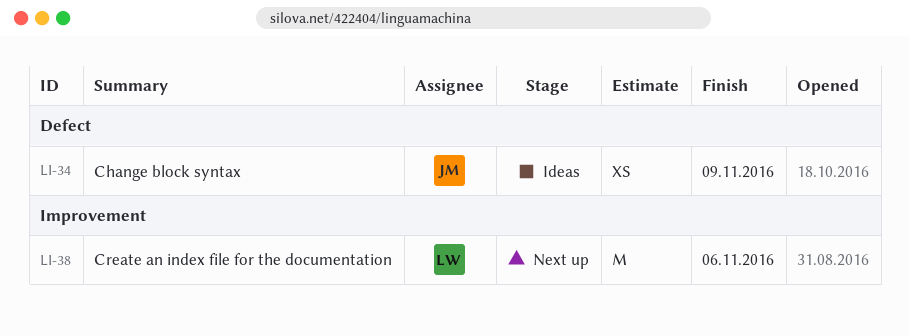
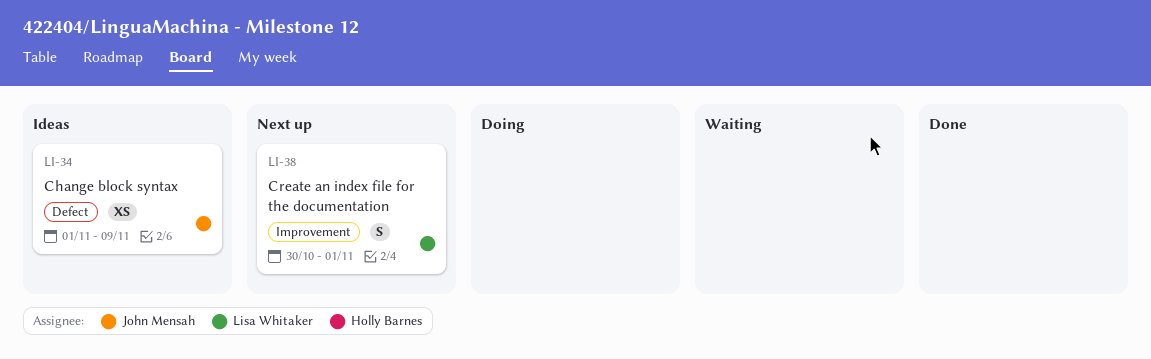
LI-38, estimate: M -> S
LI-38, due: Nov 6 -> Nov 1

